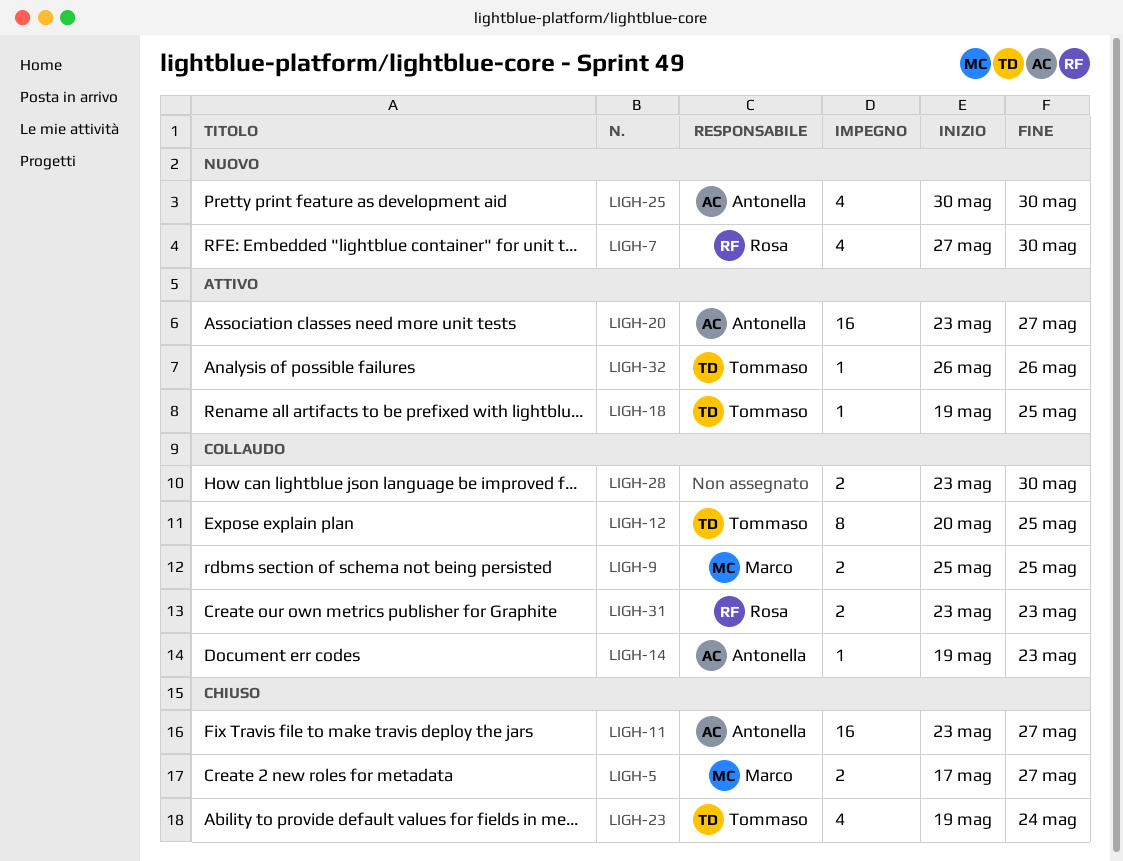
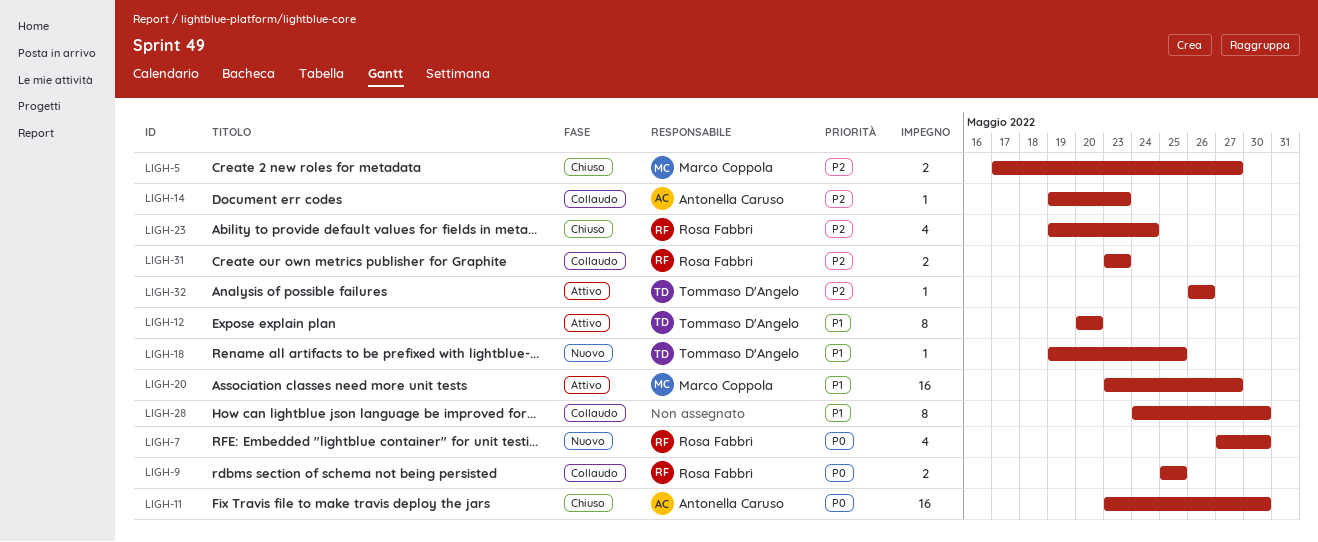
LIGH-9, owner: Marco Coppola -> Rosa Fabbri
LIGH-11, due: May 27 -> May 30
LIGH-12, status: Collaudo -> Attivo
LIGH-12, due: May 25 -> May 20
LIGH-18, status: Attivo -> Nuovo
LIGH-20, owner: Antonella Caruso -> Marco Coppola
LIGH-23, owner: Tommaso D'Angelo -> Rosa Fabbri
LIGH-25: present -> none
LIGH-28, estimate: 2 -> 8
LIGH-28, start: May 23 -> May 24

